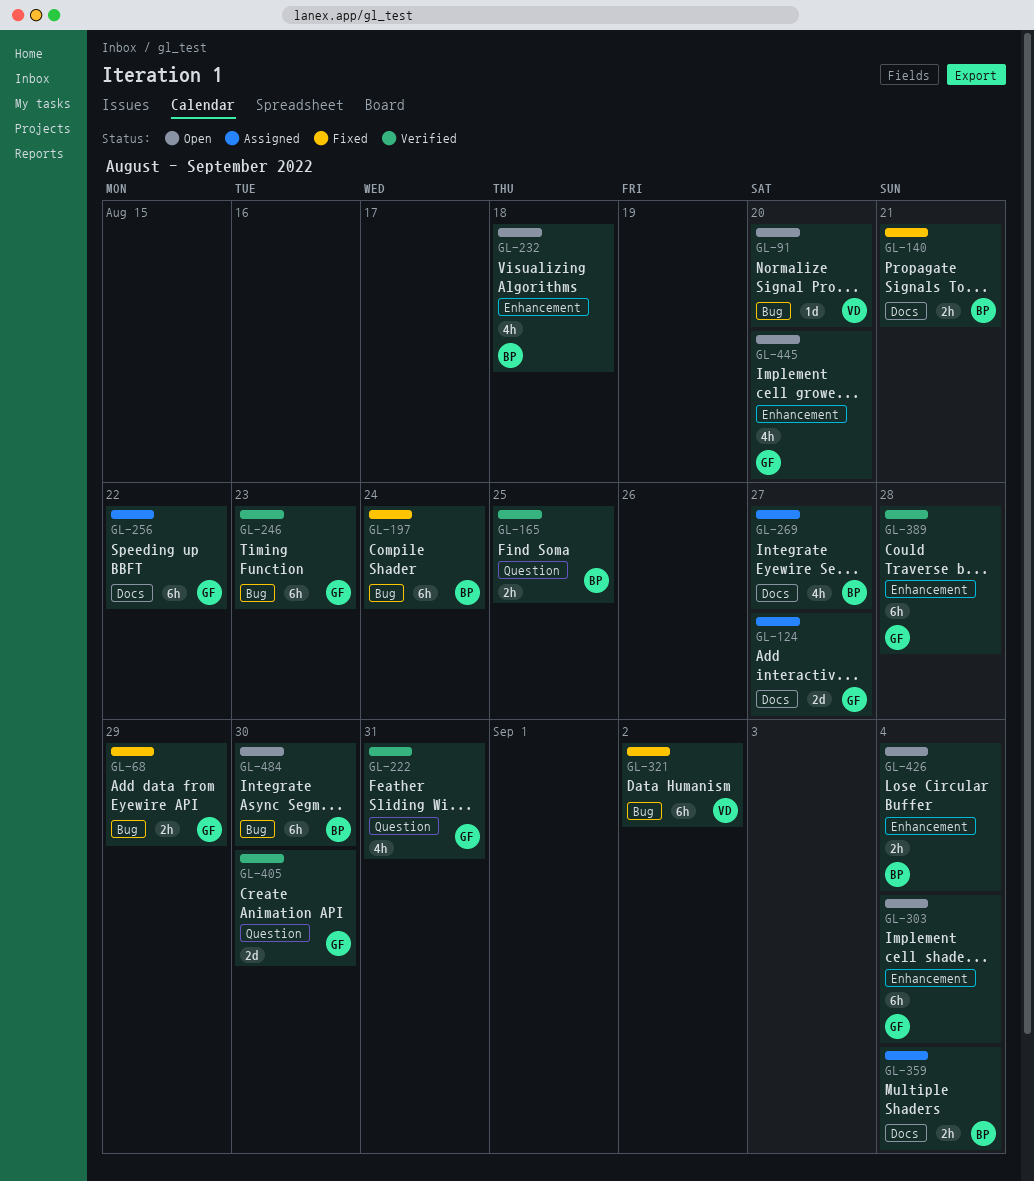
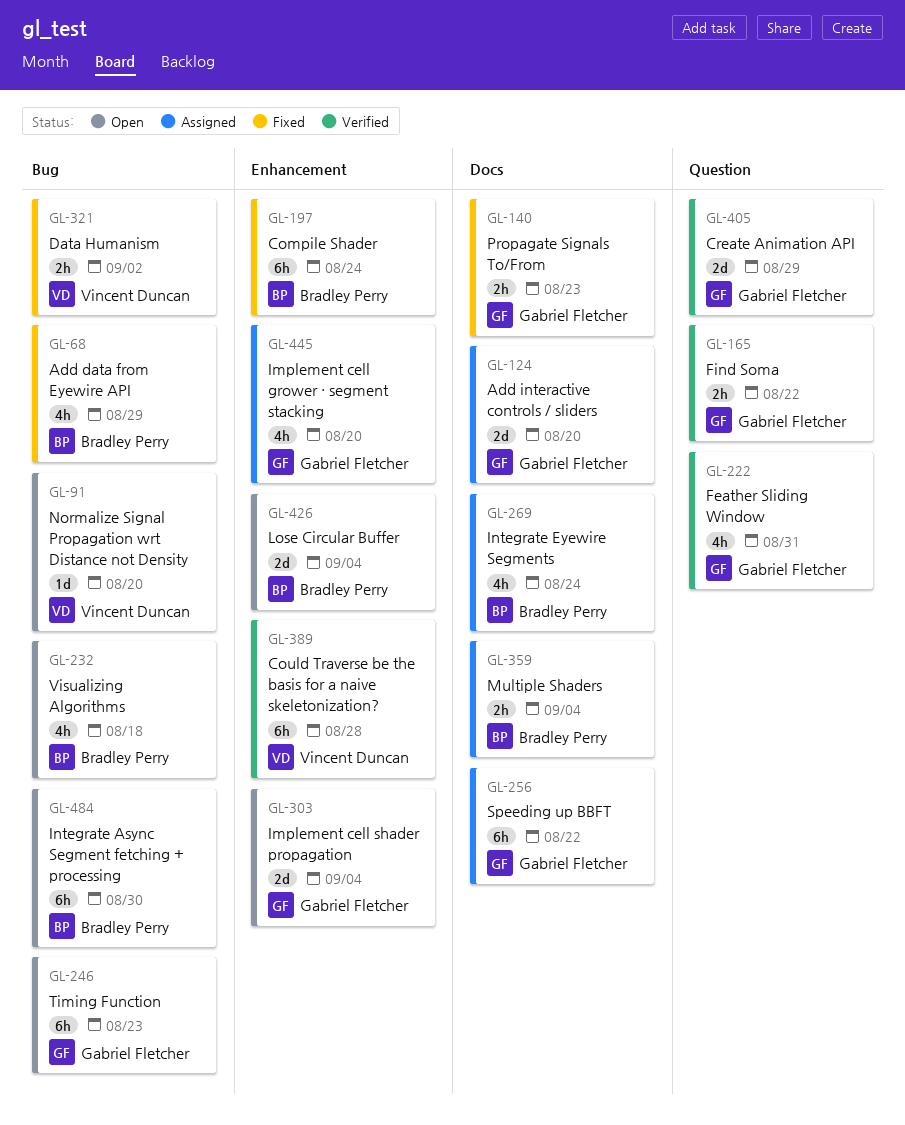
GL-68, owner: Gabriel Fletcher -> Bradley Perry
GL-68, estimate: 2h -> 4h
GL-124, due: Aug 27 -> Aug 20
GL-140, owner: Bradley Perry -> Gabriel Fletcher
GL-140, due: Aug 21 -> Aug 23
GL-165, owner: Bradley Perry -> Gabriel Fletcher
GL-165, due: Aug 25 -> Aug 22
GL-197, label: Bug -> Enhancement
GL-232, label: Enhancement -> Bug
GL-246, status: Verified -> Open
GL-269, due: Aug 27 -> Aug 24
GL-303, estimate: 6h -> 2d
GL-321, estimate: 6h -> 2h
GL-389, owner: Gabriel Fletcher -> Vincent Duncan
GL-405, due: Aug 30 -> Aug 29
GL-426, estimate: 2h -> 2d
GL-445, status: Open -> Assigned

